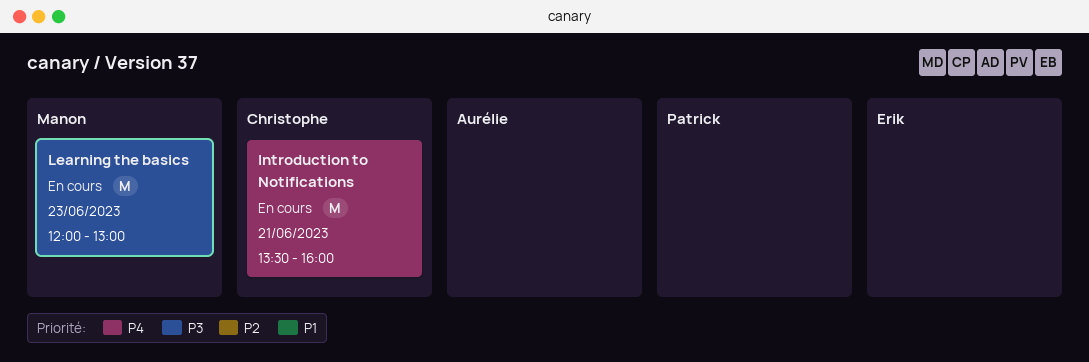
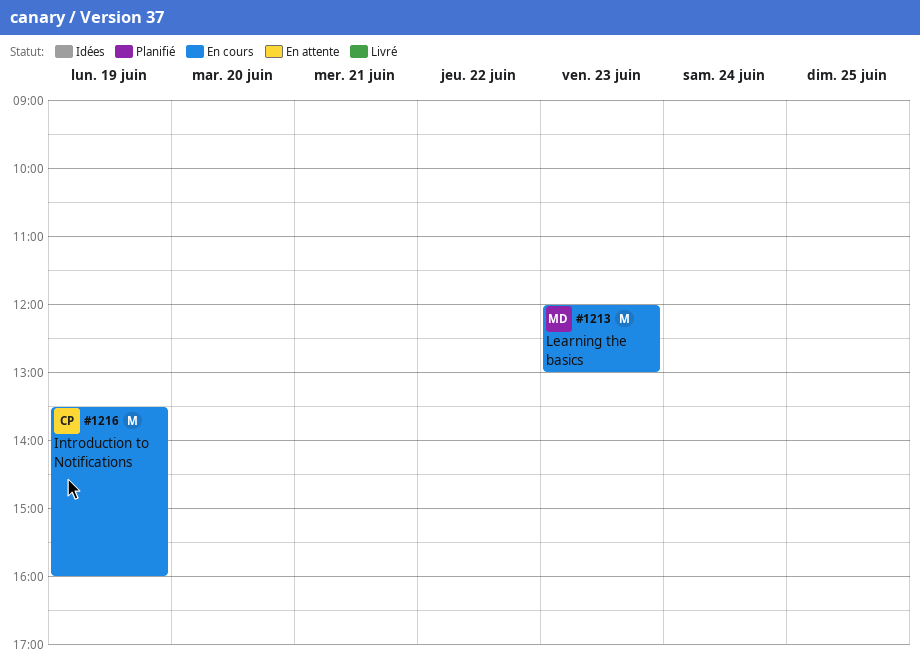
Introduction to Notifications, day: Jun 21 -> Jun 19

